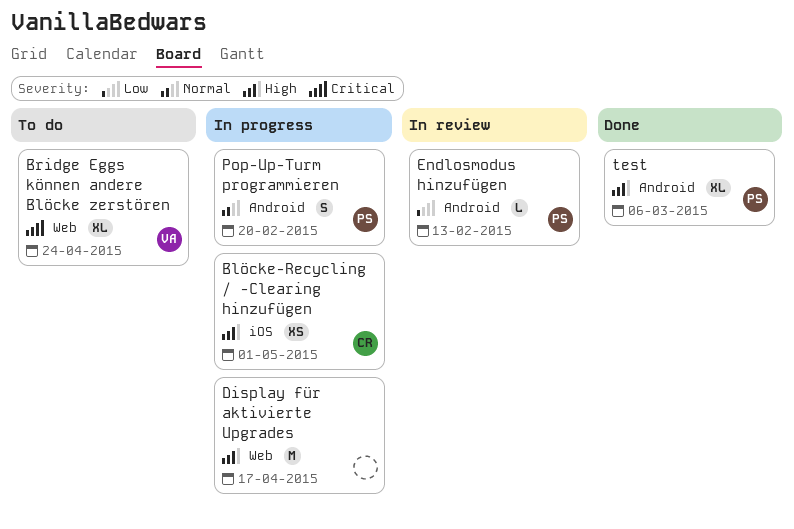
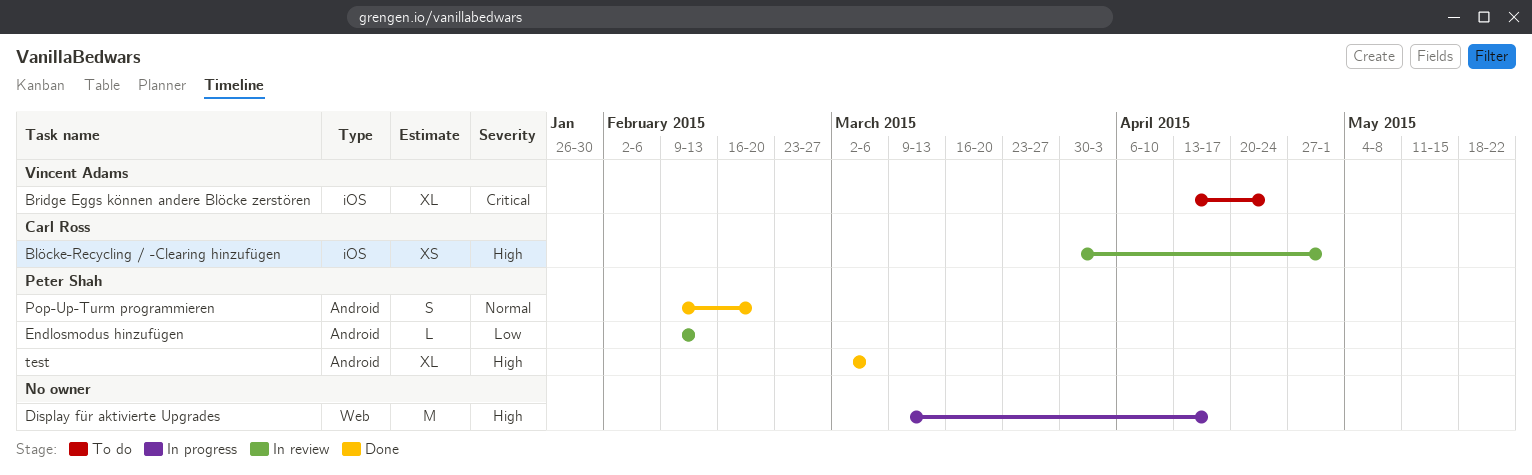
Blöcke-Recycling / -Clearing hinzufügen, status: In progress -> In review
Bridge Eggs können andere Blöcke zerstören, label: Web -> iOS
Pop-Up-Turm programmieren, status: In progress -> Done

